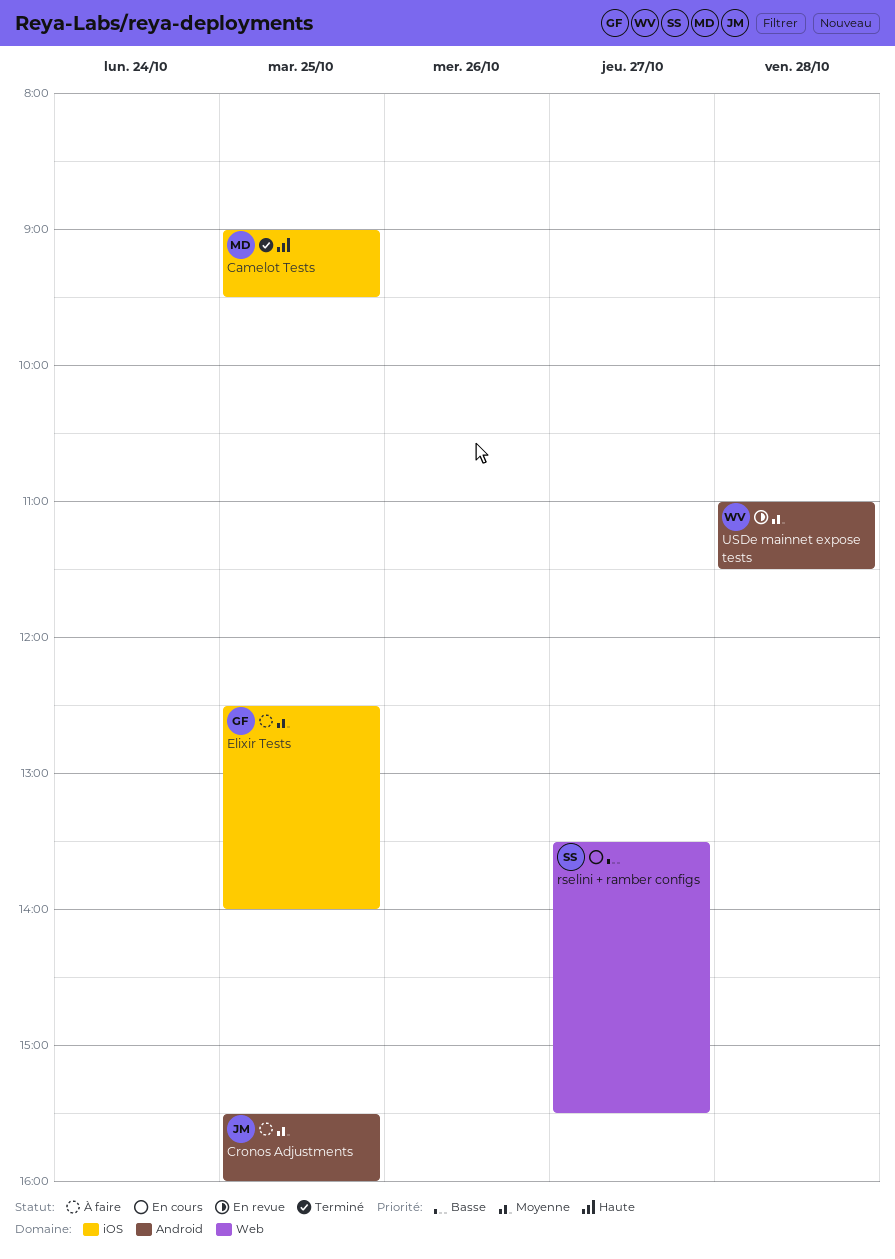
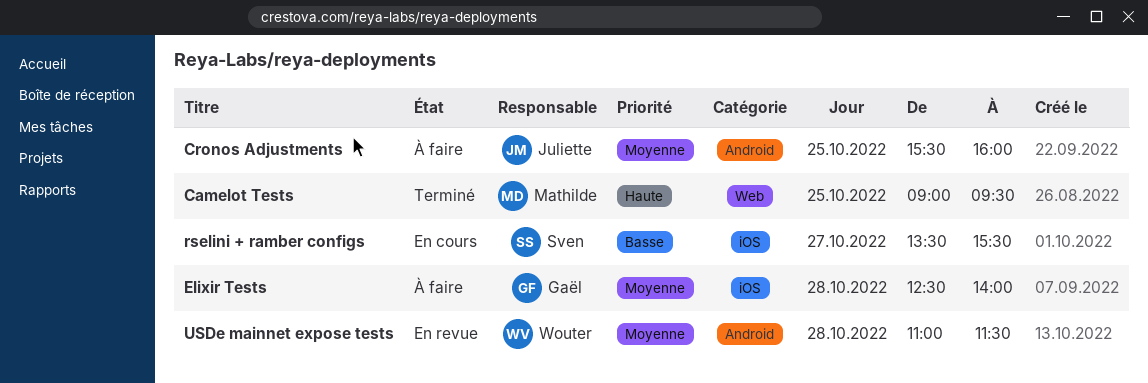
Camelot Tests, label: iOS -> Web
Elixir Tests, day: Oct 25 -> Oct 28
rselini + ramber configs, label: Web -> iOS

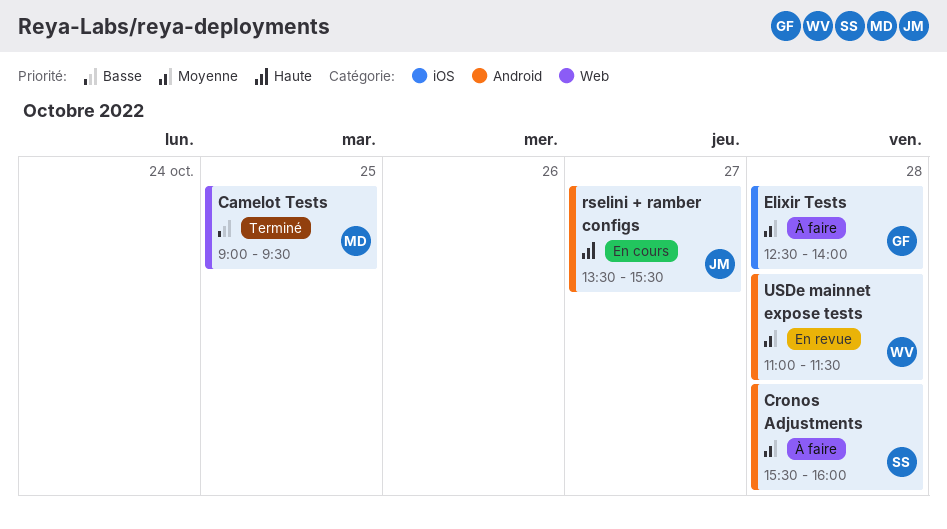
Camelot Tests, priority: Haute -> Basse
Cronos Adjustments, owner: Juliette -> Sven
Cronos Adjustments, day: Oct 25 -> Oct 28
rselini + ramber configs, owner: Sven -> Juliette
rselini + ramber configs, priority: Basse -> Haute
rselini + ramber configs, label: iOS -> Android

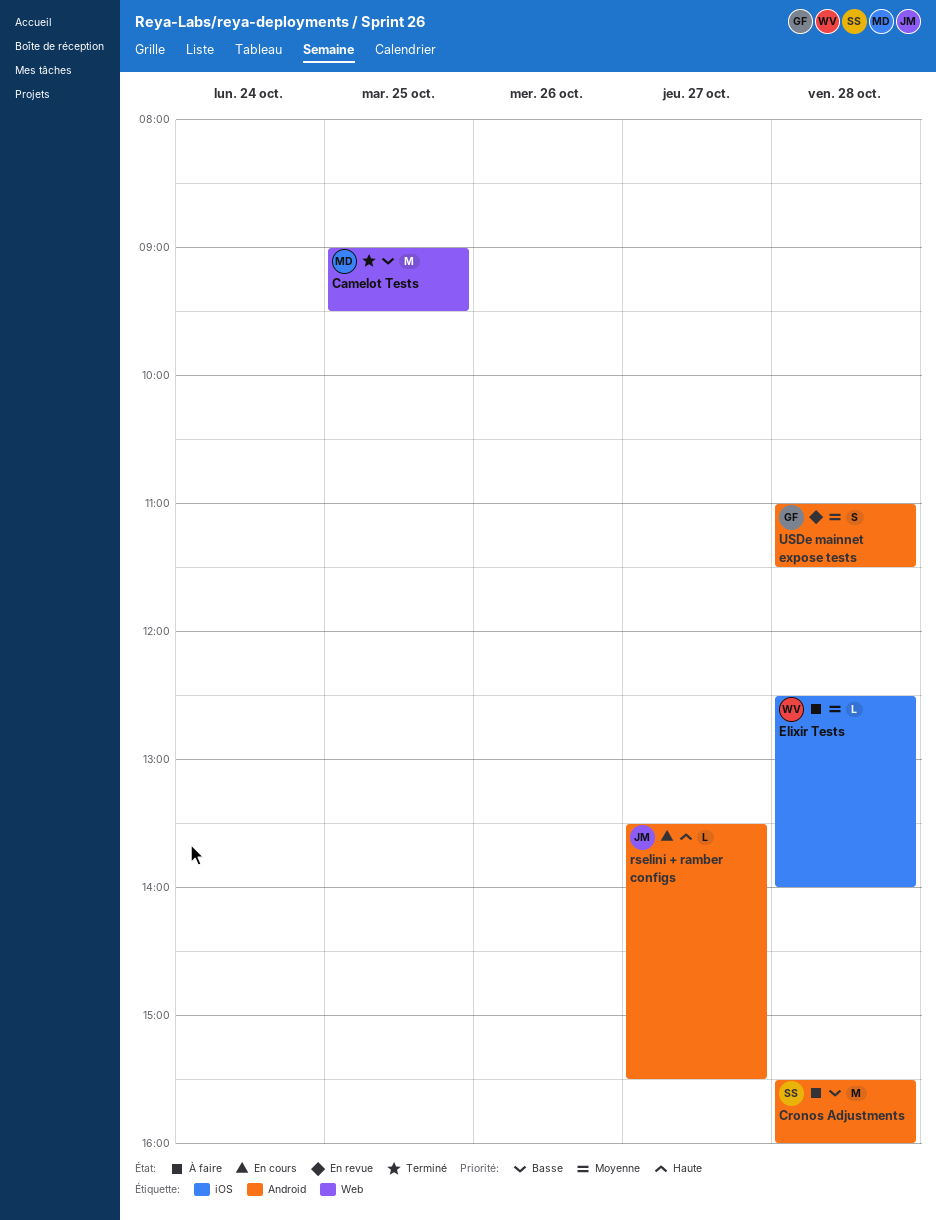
Cronos Adjustments, priority: Moyenne -> Basse
Elixir Tests, owner: GF -> WV
USDe mainnet expose tests, owner: WV -> GF

